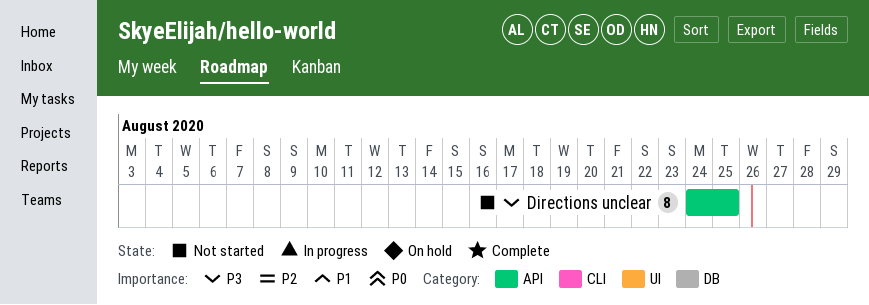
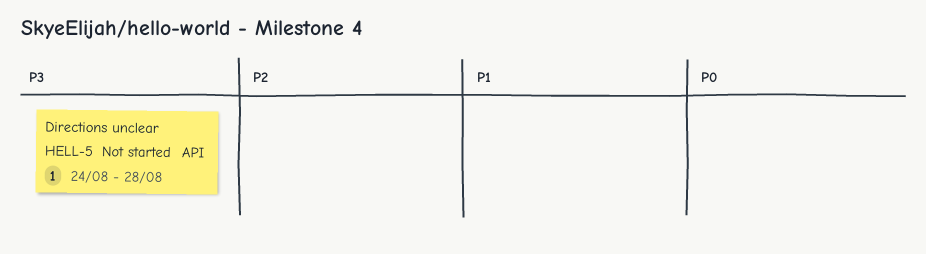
Directions unclear, estimate: 8 -> 1
Directions unclear, due: Aug 25 -> Aug 28

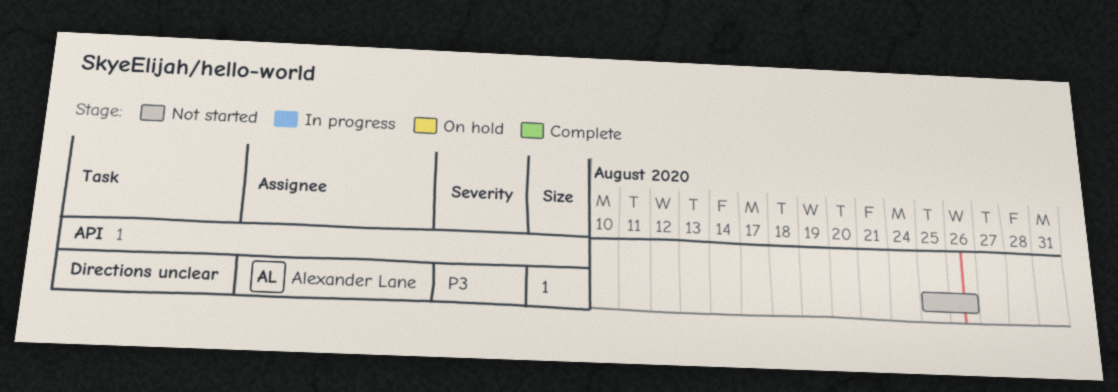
Directions unclear, start: Aug 24 -> Aug 25
Directions unclear, due: Aug 28 -> Aug 26

